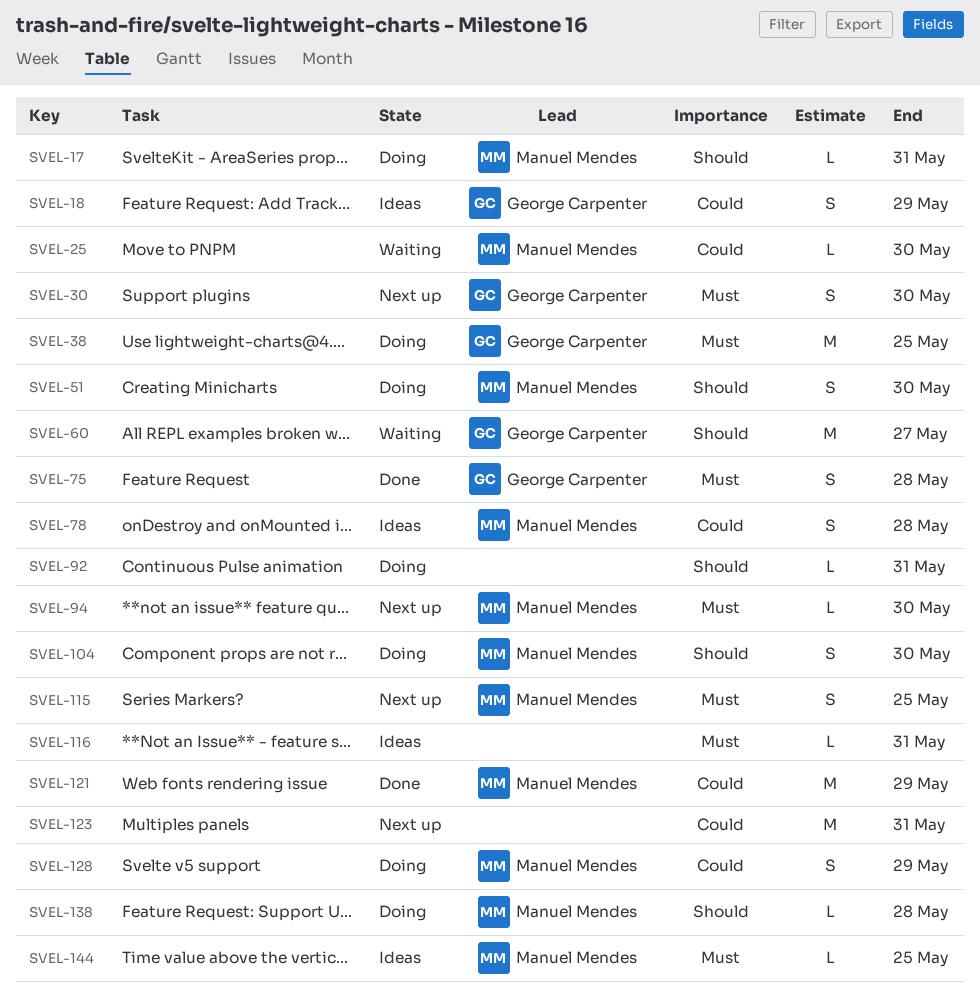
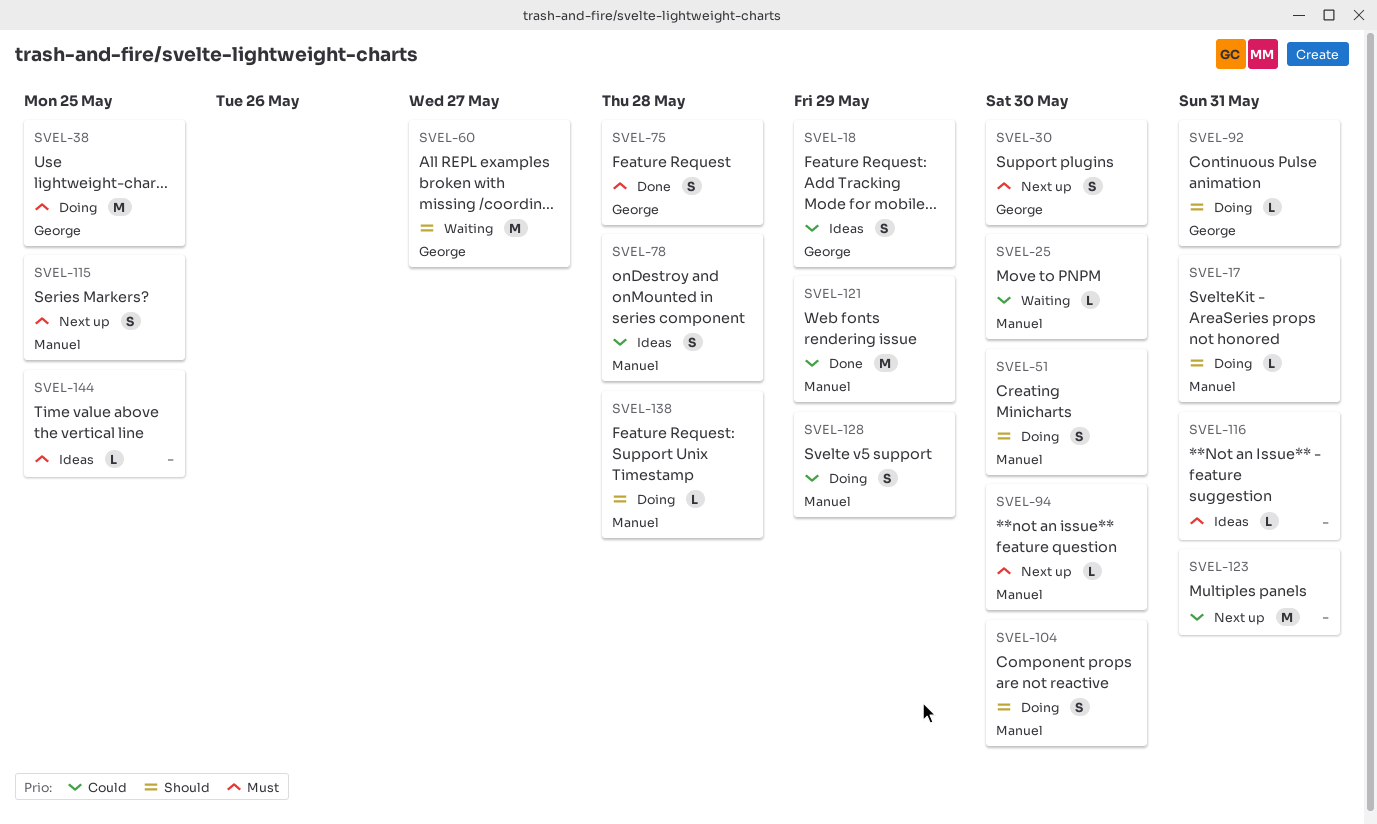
SVEL-92, owner: none -> George Carpenter
SVEL-144, owner: Manuel Mendes -> none

